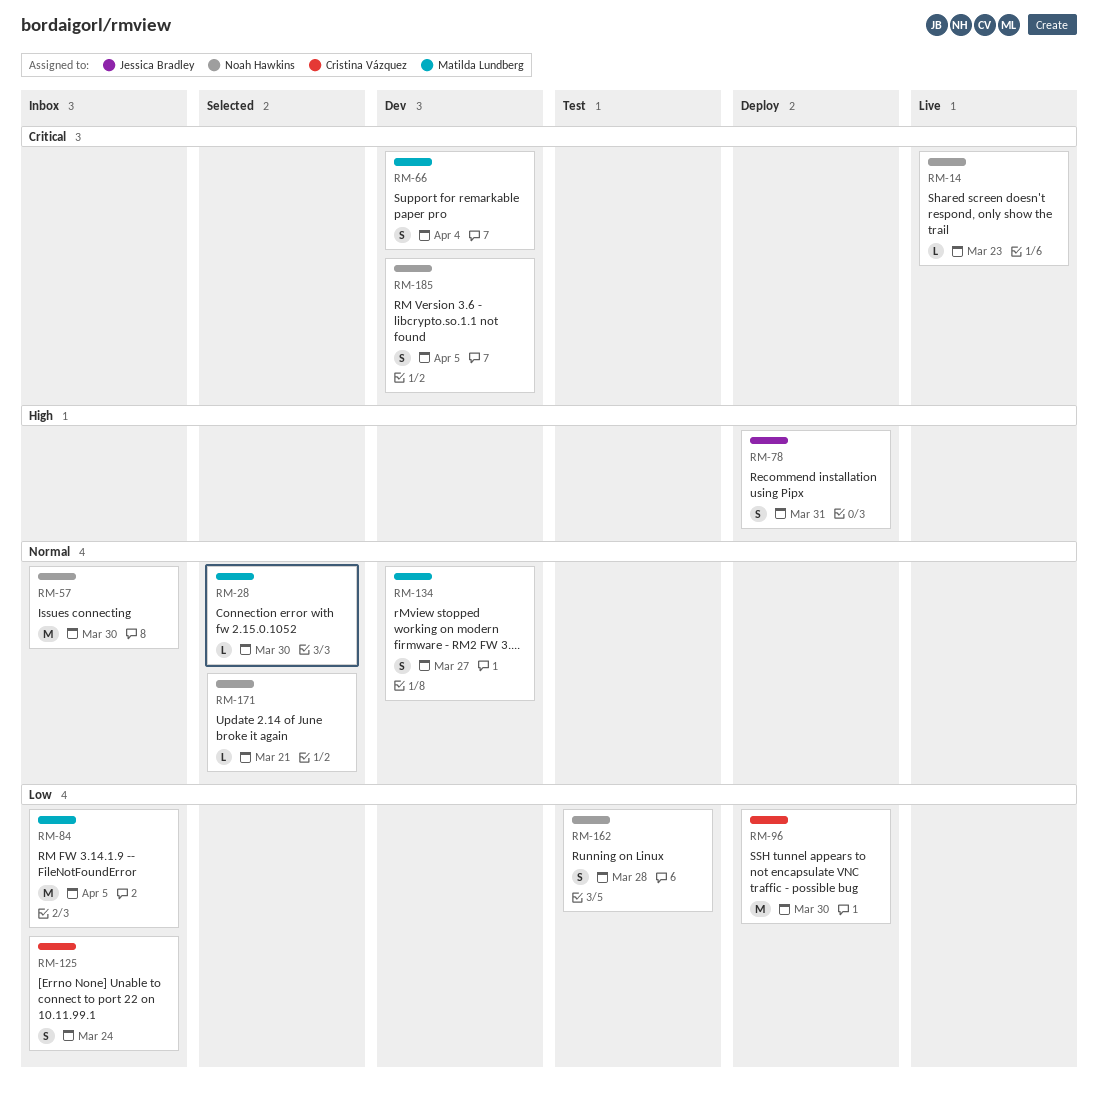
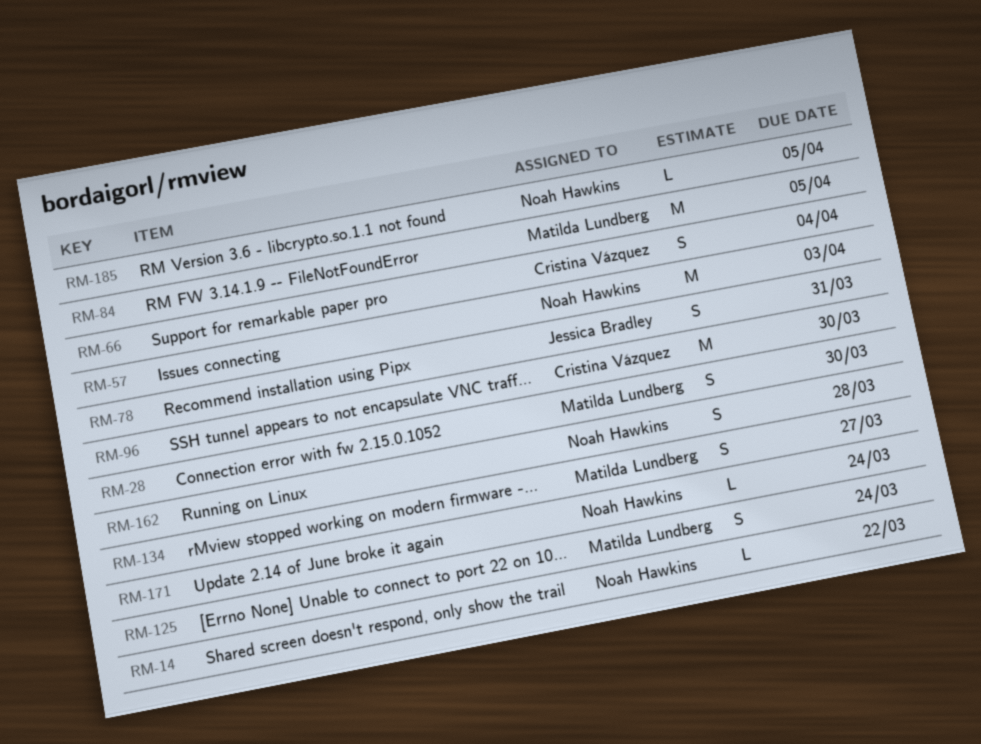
RM-14, due: Mar 23 -> Mar 22
RM-28, estimate: L -> S
RM-57, due: Mar 30 -> Apr 3
RM-66, owner: Matilda Lundberg -> Cristina Vázquez
RM-125, owner: Cristina Vázquez -> Matilda Lundberg
RM-171, due: Mar 21 -> Mar 24
RM-185, estimate: S -> L

